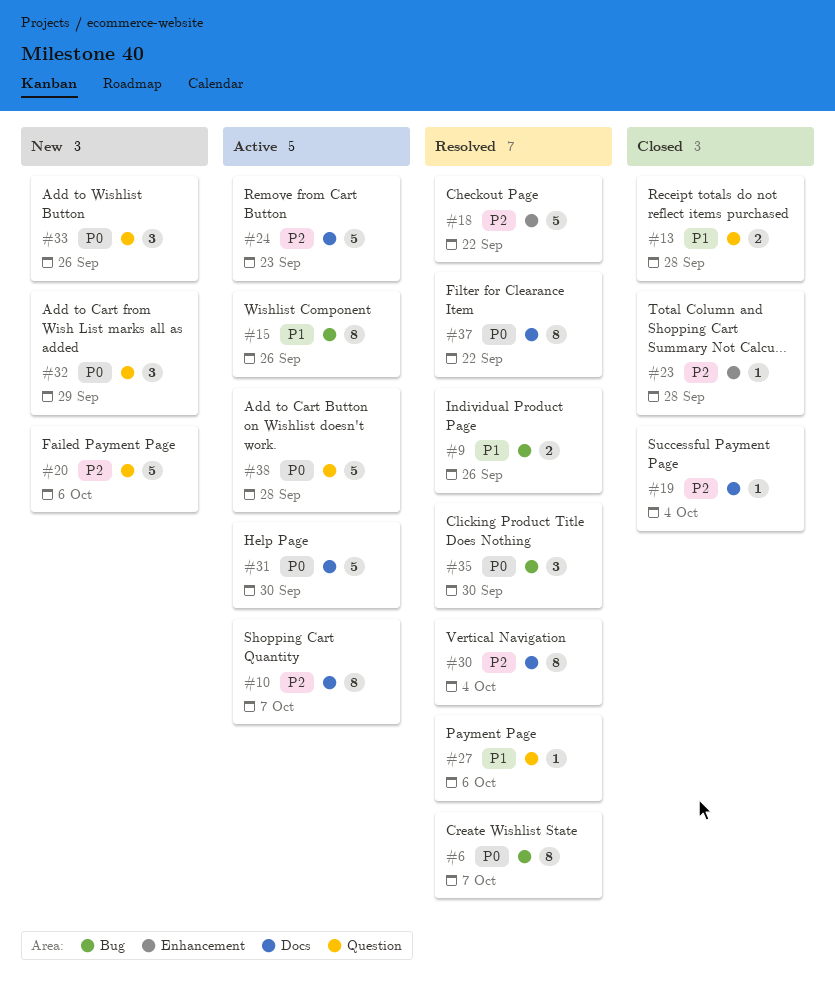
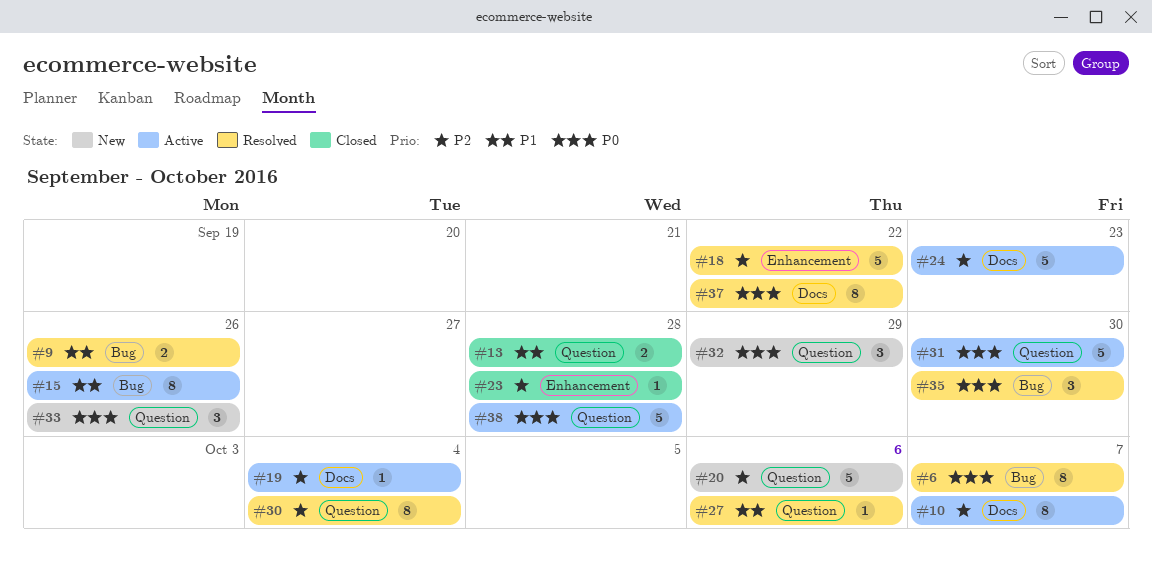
#19, status: Closed -> Active
#30, label: Docs -> Question
#31, label: Docs -> Question

